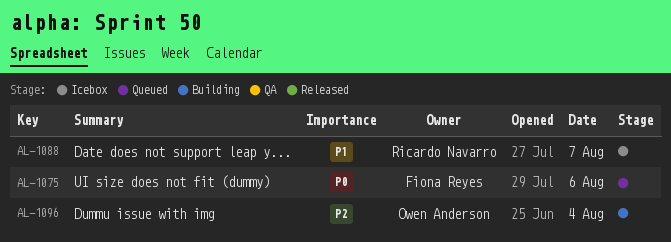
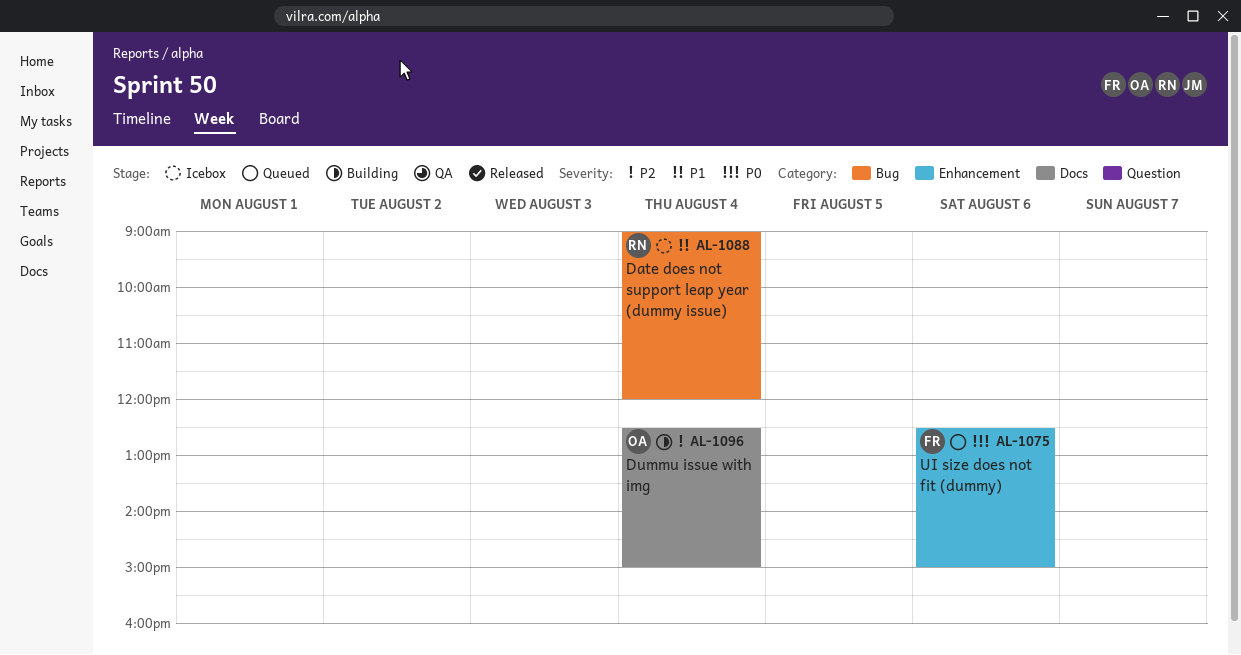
AL-1088, day: Aug 7 -> Aug 4

